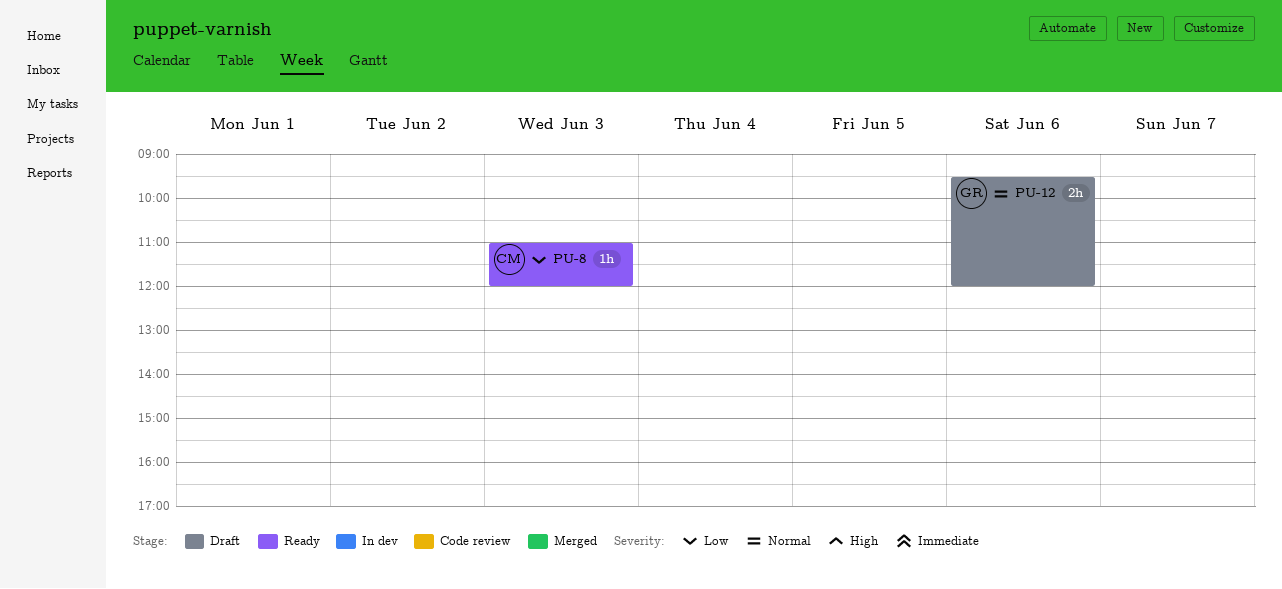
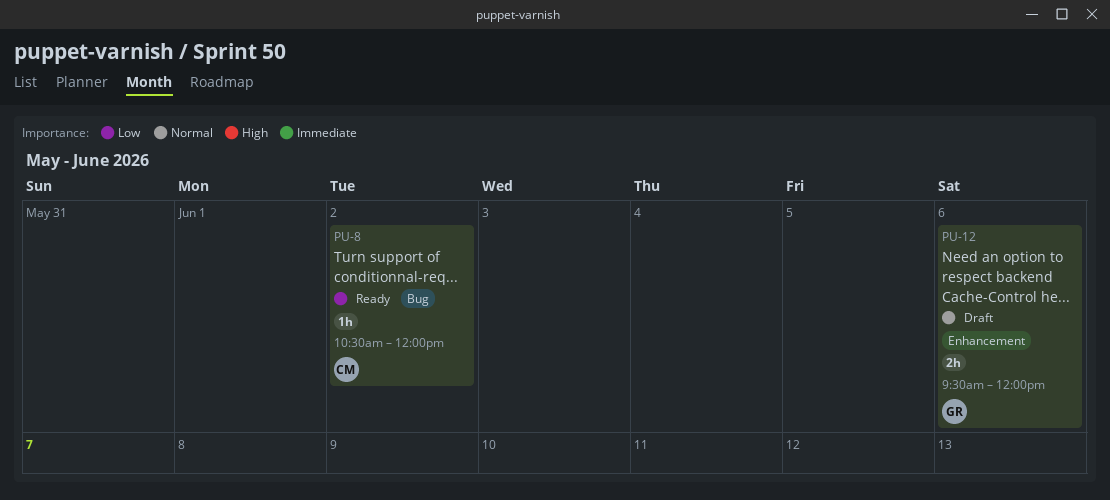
PU-8, day: Jun 3 -> Jun 2
PU-8, begins: 11:00 -> 10:30

